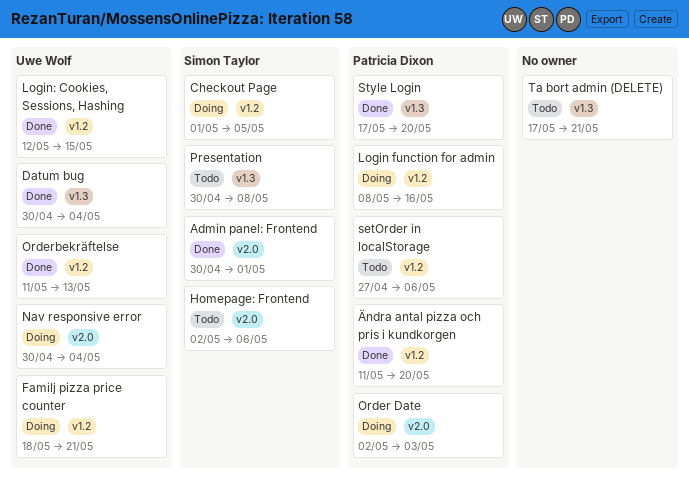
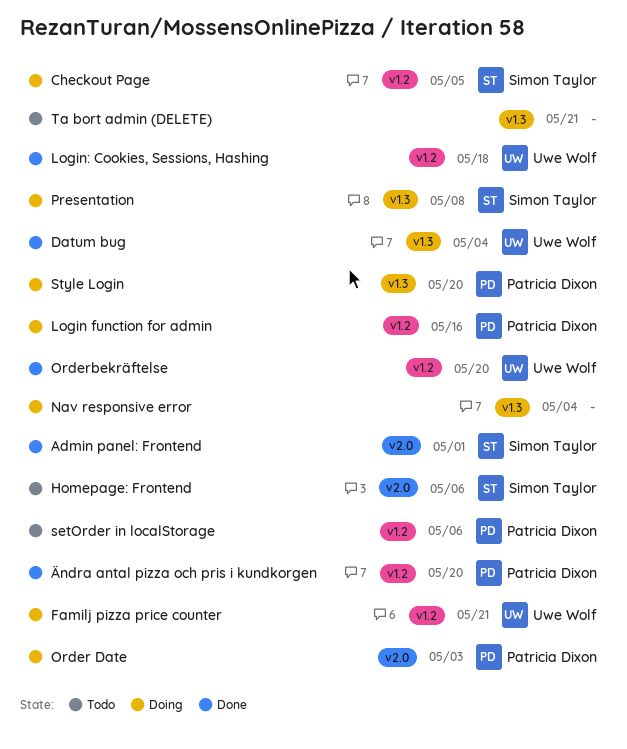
Login: Cookies, Sessions, Hashing, due: May 15 -> May 18
Nav responsive error, owner: Uwe Wolf -> none
Nav responsive error, label: v2.0 -> v1.3
Orderbekräftelse, due: May 13 -> May 20
Presentation, status: Todo -> Doing
Style Login, status: Done -> Doing

